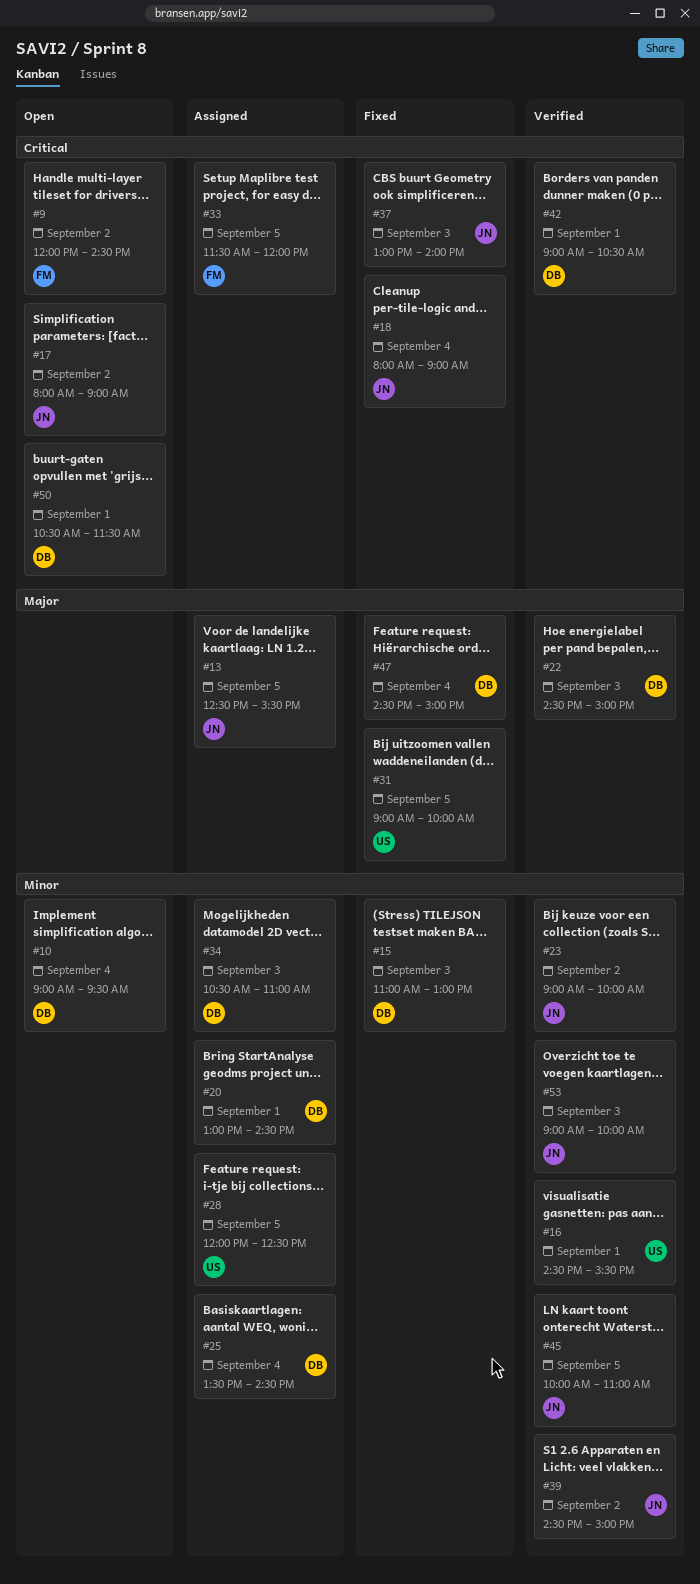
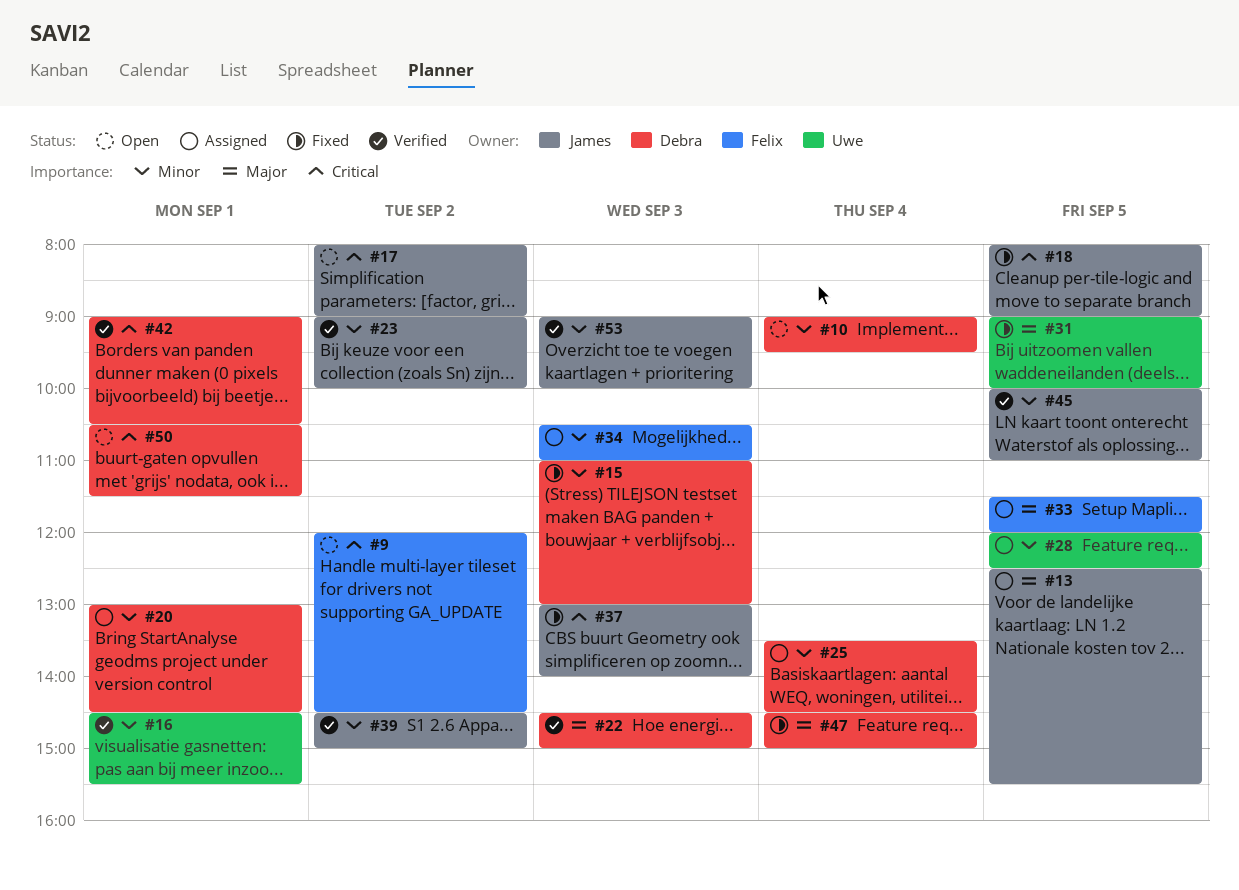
#18, day: Sep 4 -> Sep 5
#33, priority: Critical -> Major
#34, owner: Debra -> Felix

